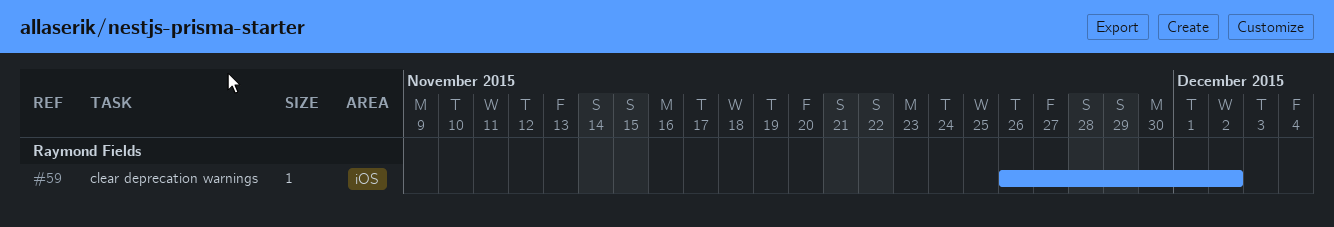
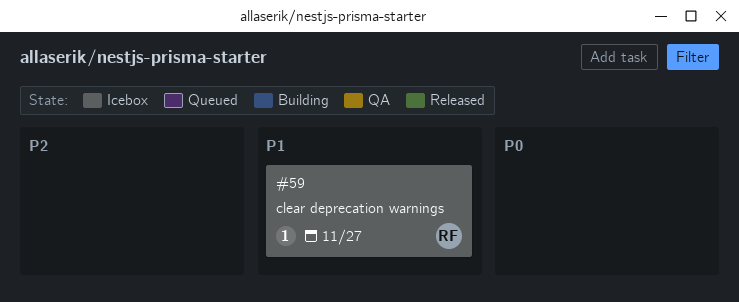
#59, due: Dec 2 -> Nov 27

